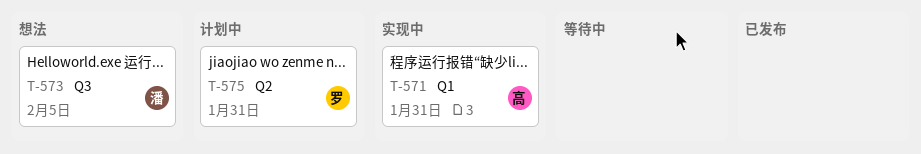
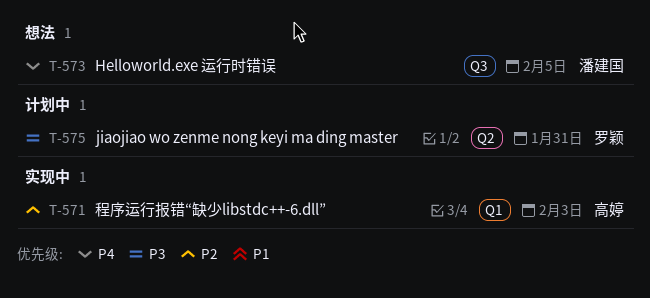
T-571, due: Jan 31 -> Feb 3

